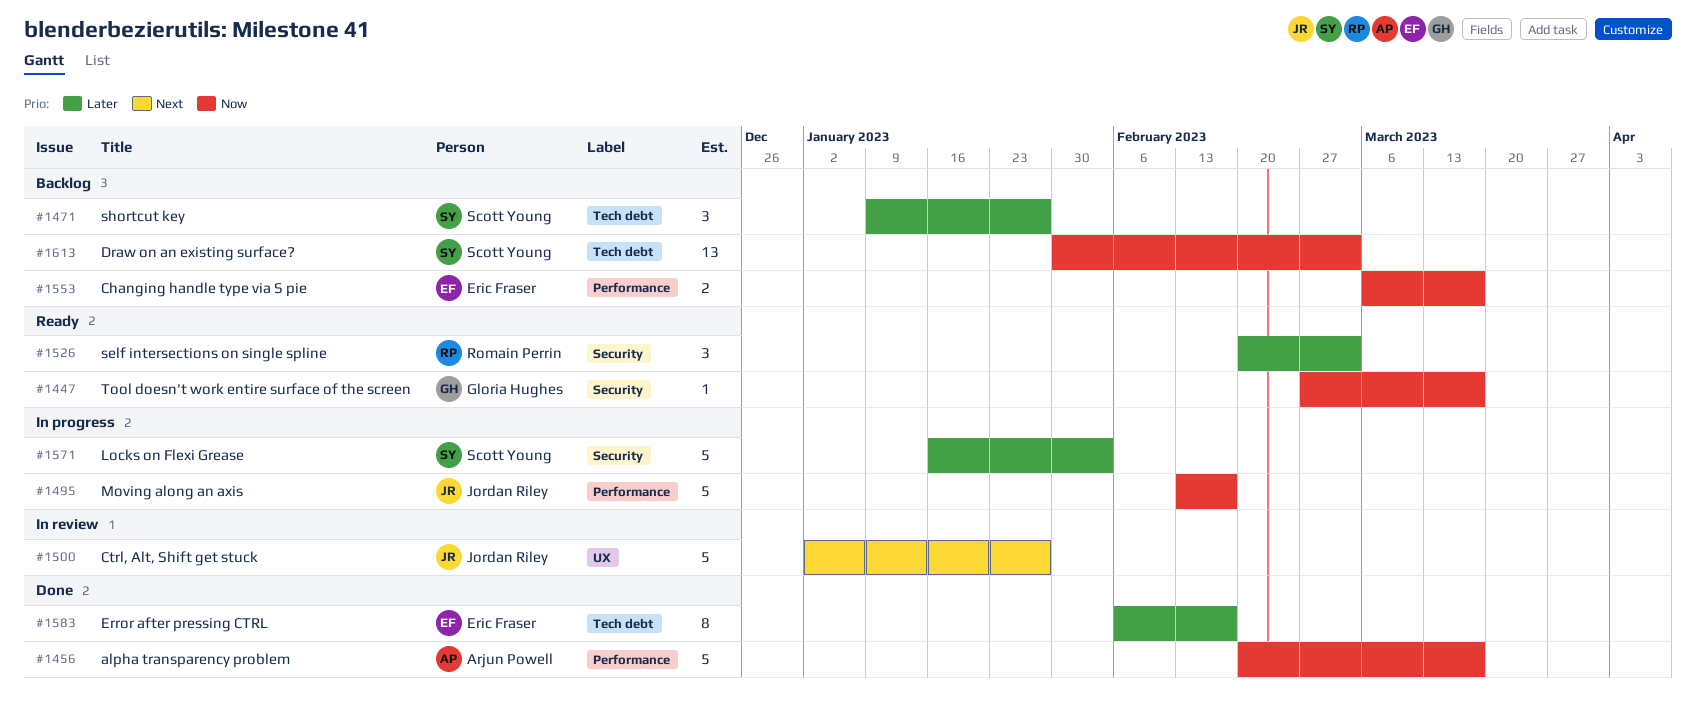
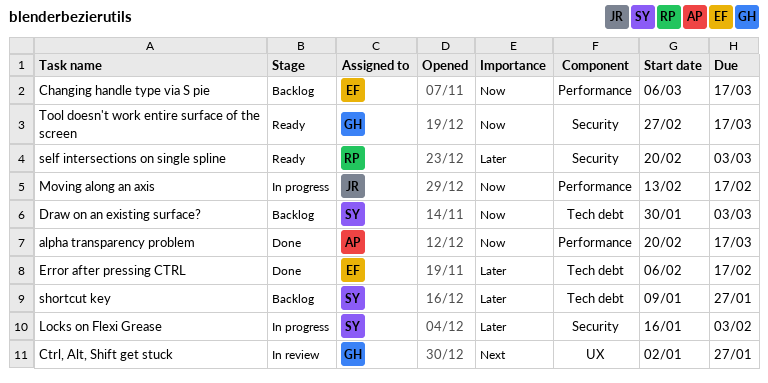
Ctrl, Alt, Shift get stuck, owner: Jordan Riley -> Gloria Hughes

